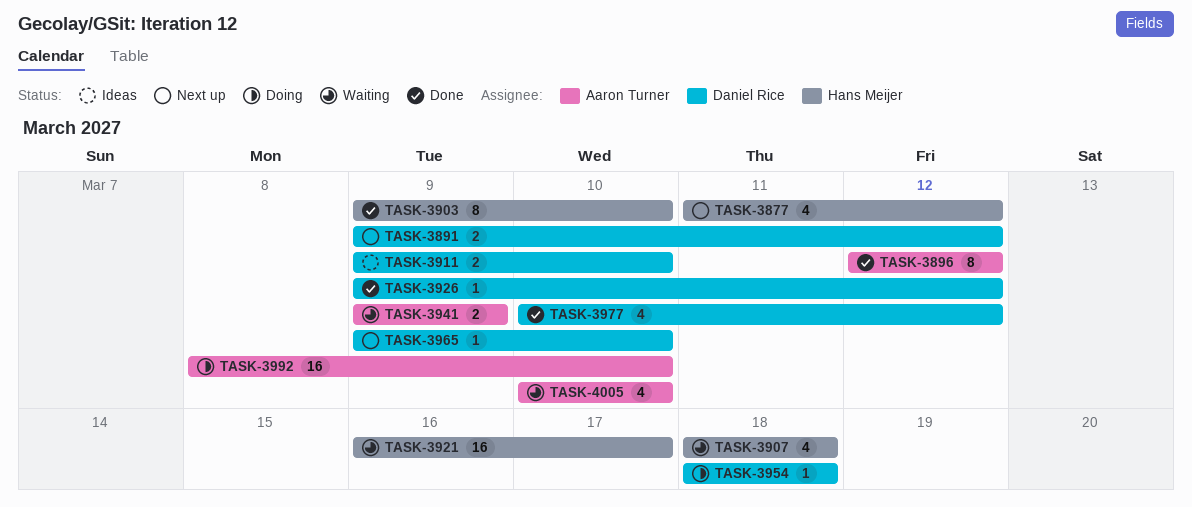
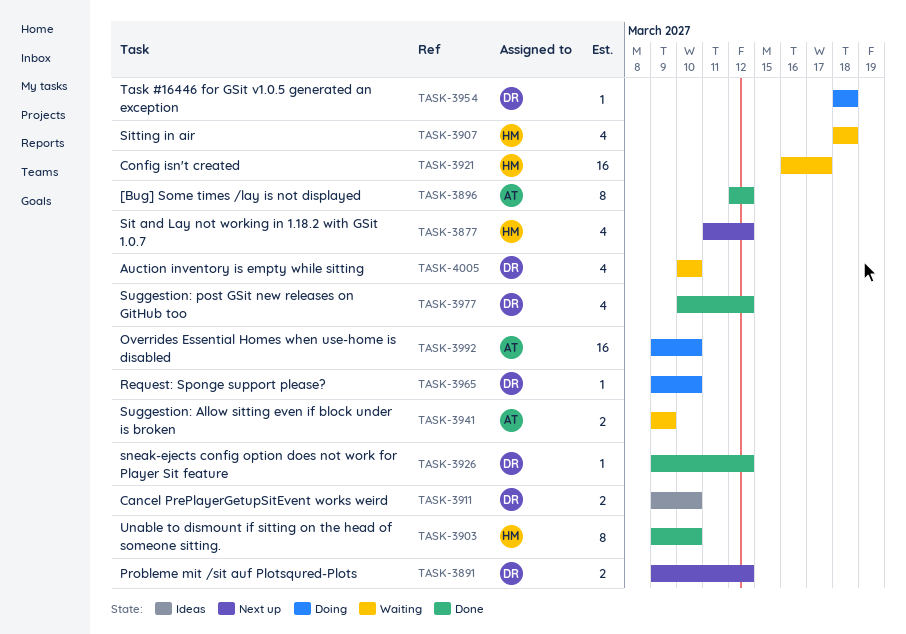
TASK-3965, status: Next up -> Doing
TASK-3992, start: Mar 8 -> Mar 9
TASK-4005, owner: Aaron Turner -> Daniel Rice

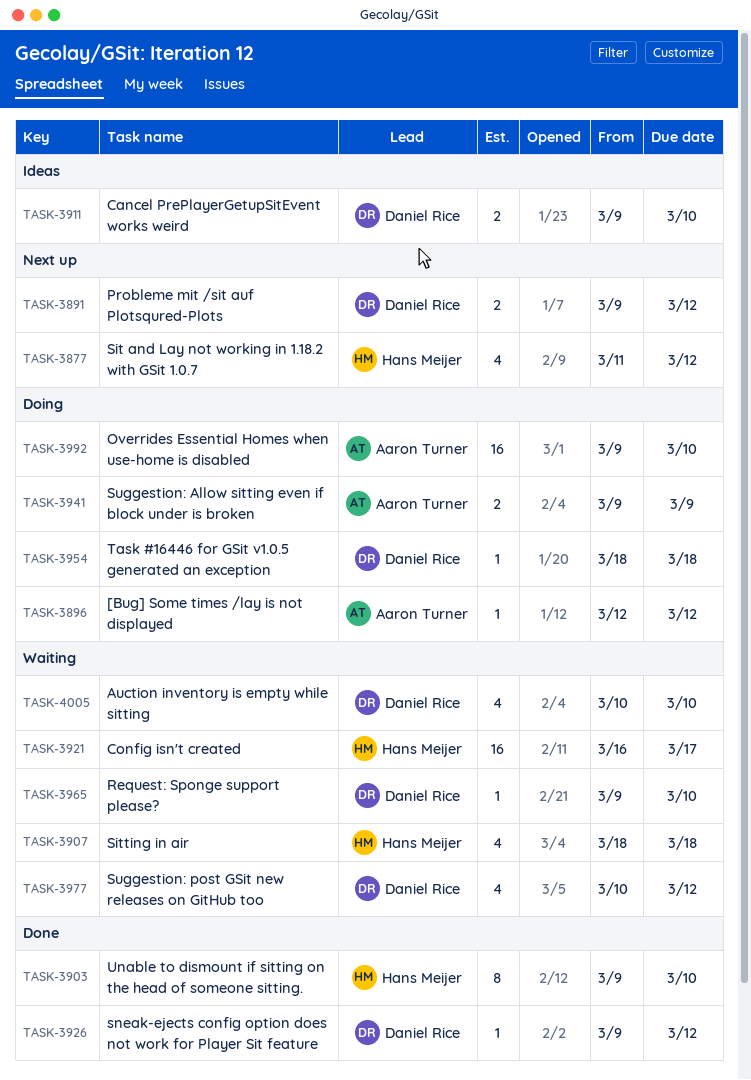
TASK-3896, status: Done -> Doing
TASK-3896, estimate: 8 -> 1
TASK-3941, status: Waiting -> Doing
TASK-3965, status: Doing -> Waiting
TASK-3977, status: Done -> Waiting

